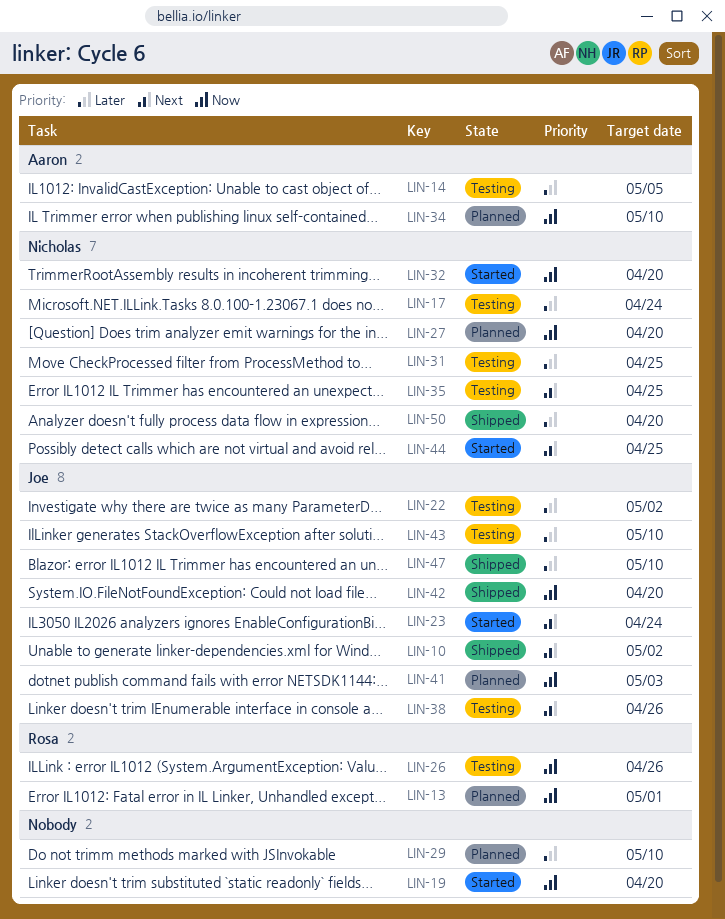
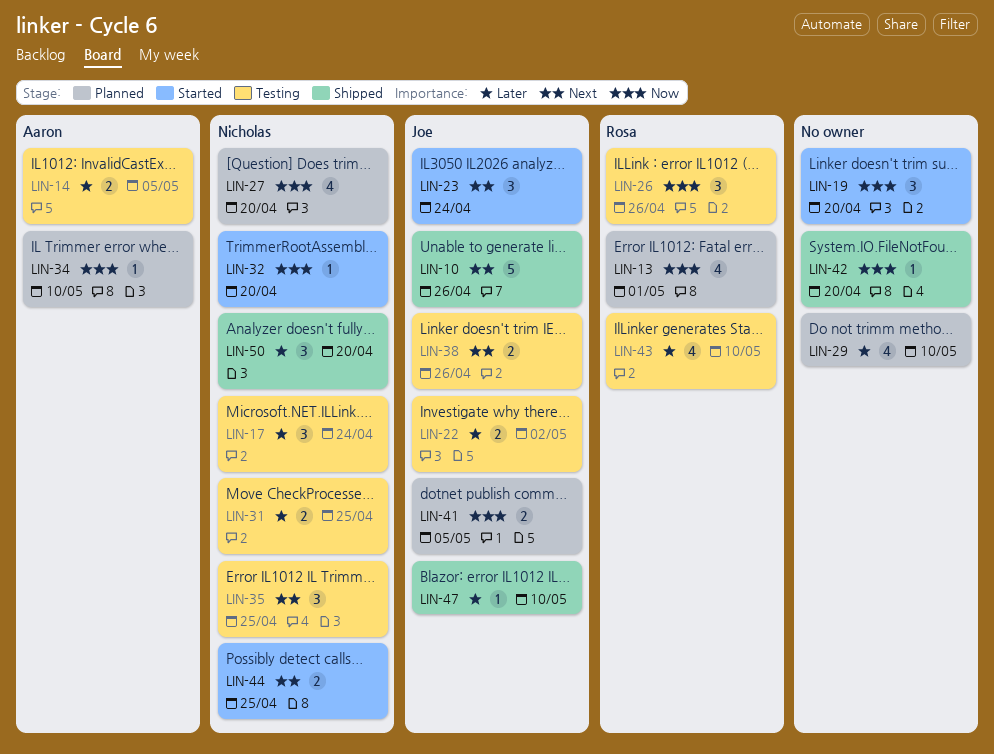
LIN-10, due: May 2 -> Apr 26
LIN-41, due: May 3 -> May 5
LIN-42, owner: Joe -> none
LIN-43, owner: Joe -> Rosa

